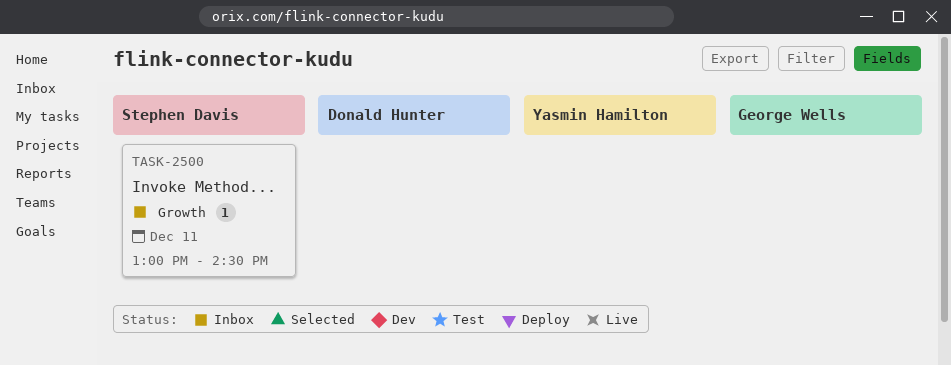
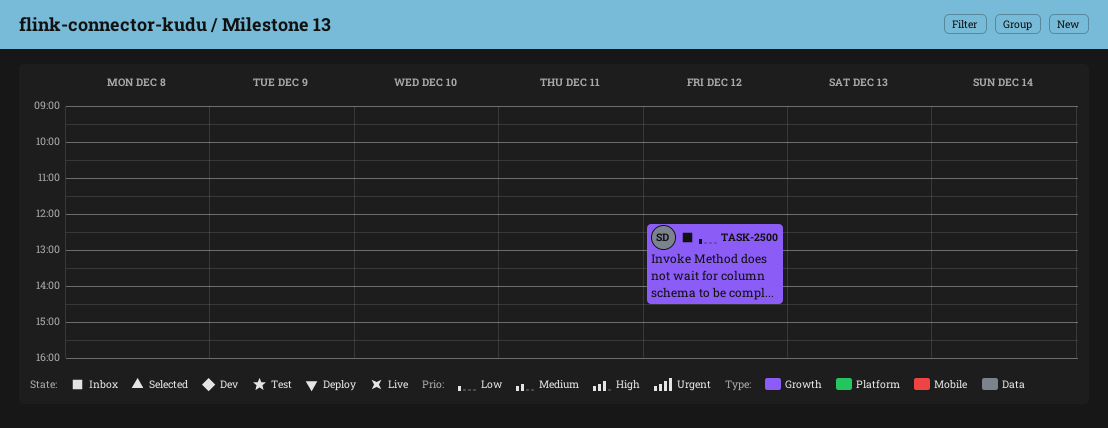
TASK-2500, day: Dec 11 -> Dec 12
TASK-2500, begins: 13:00 -> 12:15

